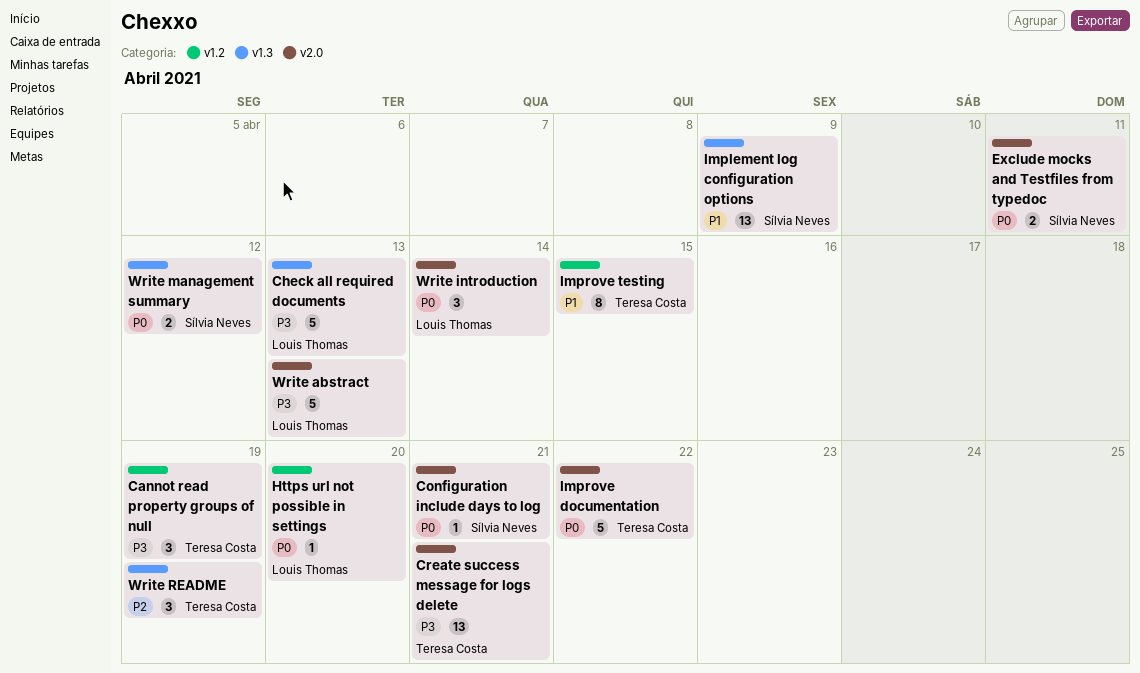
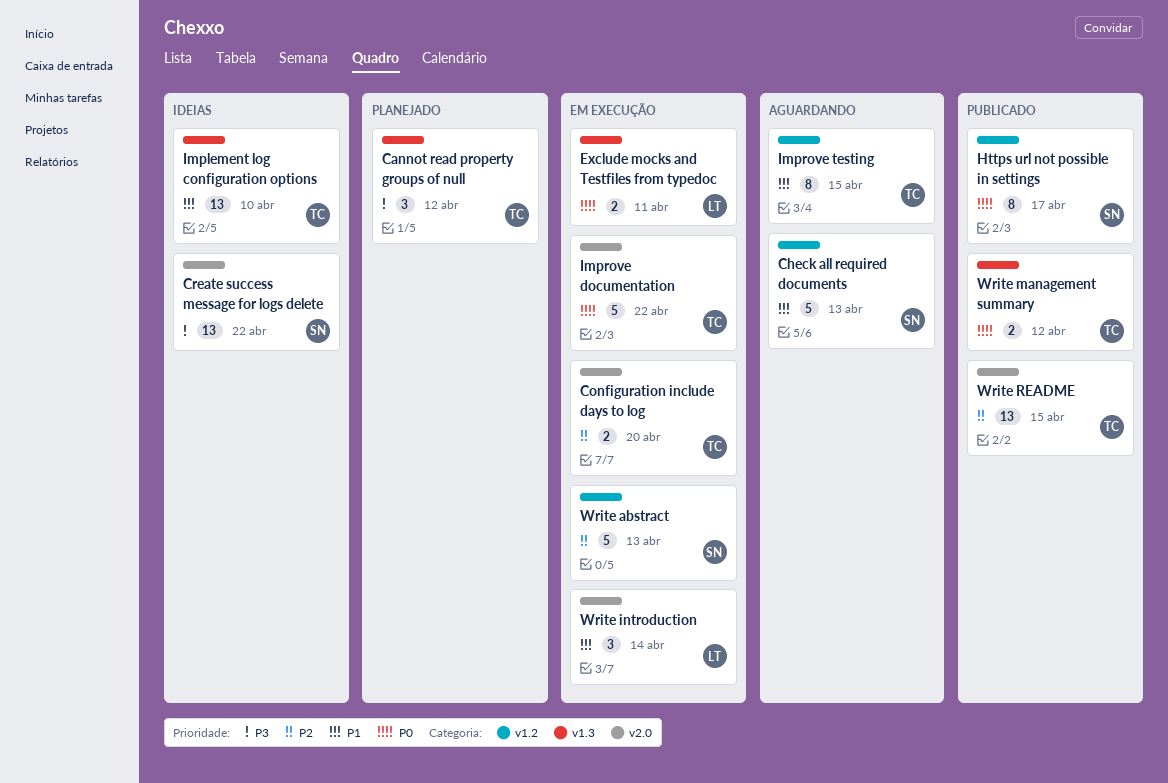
Cannot read property groups of null, label: v1.2 -> v1.3
Cannot read property groups of null, due: Apr 19 -> Apr 12
Check all required documents, owner: Louis Thomas -> Sílvia Neves
Check all required documents, priority: P3 -> P1
Check all required documents, label: v1.3 -> v1.2
Configuration include days to log, owner: Sílvia Neves -> Teresa Costa
Configuration include days to log, priority: P0 -> P2
Configuration include days to log, estimate: 1 -> 2
Configuration include days to log, due: Apr 21 -> Apr 20
Create success message for logs delete, owner: Teresa Costa -> Sílvia Neves
Create success message for logs delete, due: Apr 21 -> Apr 22
Exclude mocks and Testfiles from typedoc, owner: Sílvia Neves -> Louis Thomas
Exclude mocks and Testfiles from typedoc, label: v2.0 -> v1.3
Https url not possible in settings, owner: Louis Thomas -> Sílvia Neves
Https url not possible in settings, estimate: 1 -> 8
Https url not possible in settings, due: Apr 20 -> Apr 17
Implement log configuration options, owner: Sílvia Neves -> Teresa Costa
Implement log configuration options, due: Apr 9 -> Apr 10
Write abstract, owner: Louis Thomas -> Sílvia Neves
Write abstract, priority: P3 -> P2
Write abstract, label: v2.0 -> v1.2
Write introduction, priority: P0 -> P1
Write management summary, owner: Sílvia Neves -> Teresa Costa
Write README, label: v1.3 -> v2.0
Write README, estimate: 3 -> 13
Write README, due: Apr 19 -> Apr 15

